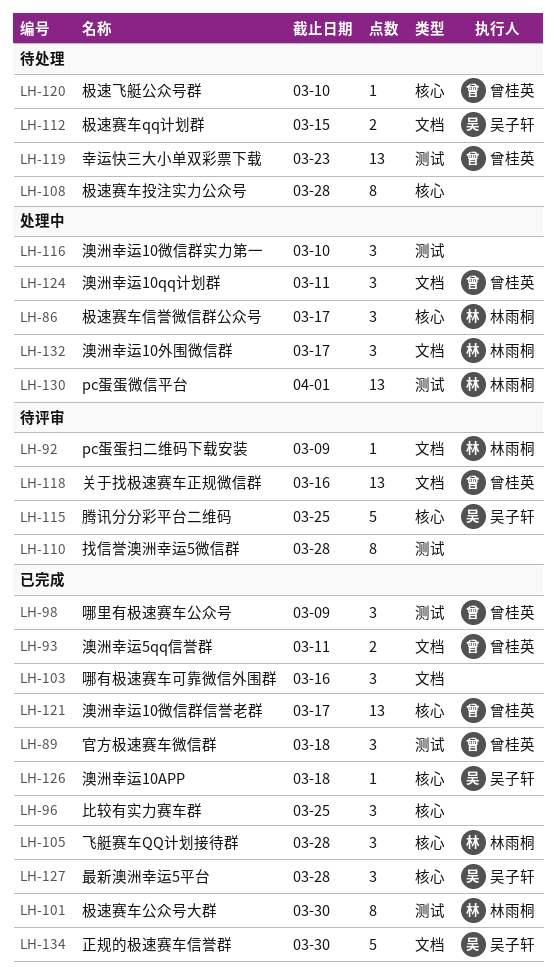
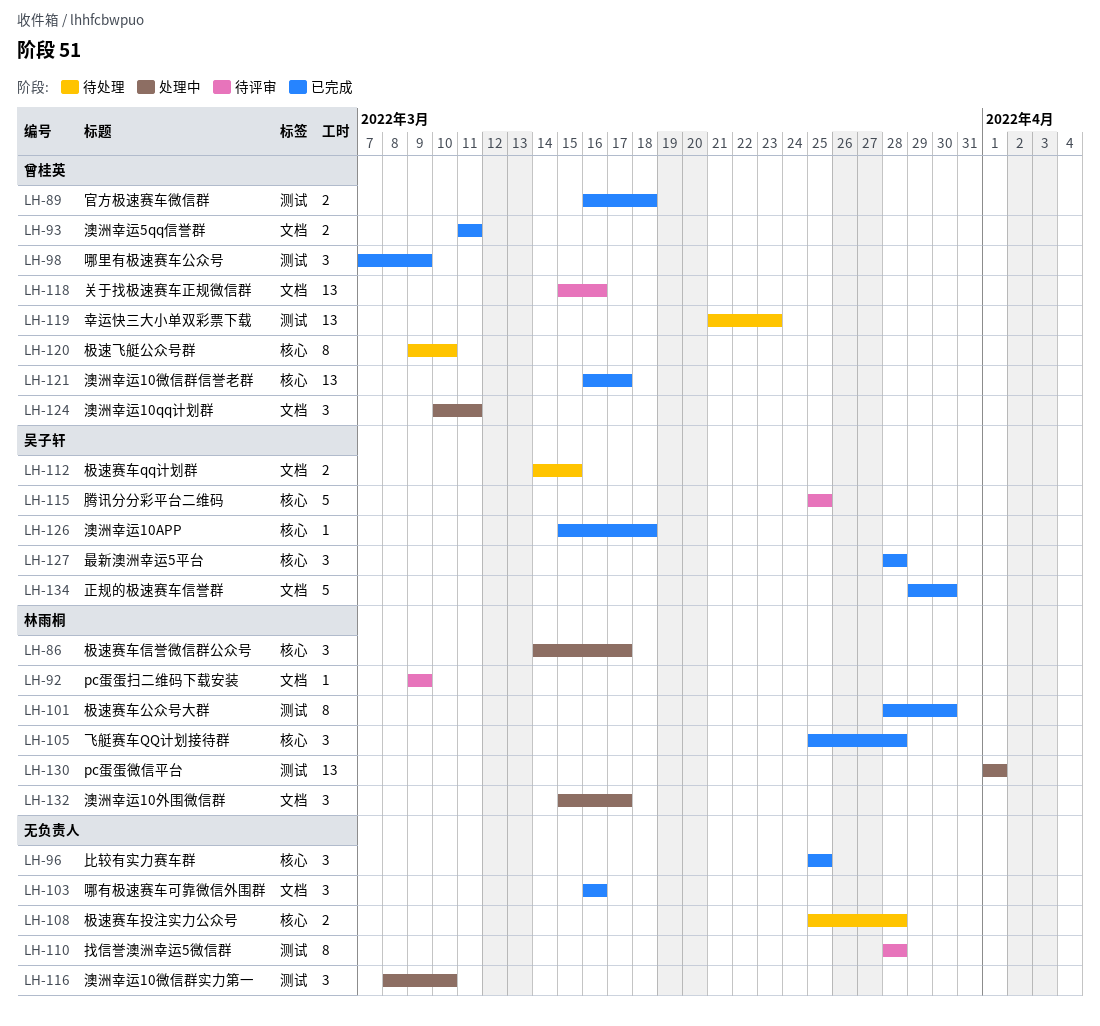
LH-89, estimate: 3 -> 2
LH-108, estimate: 8 -> 2
LH-120, estimate: 1 -> 8

